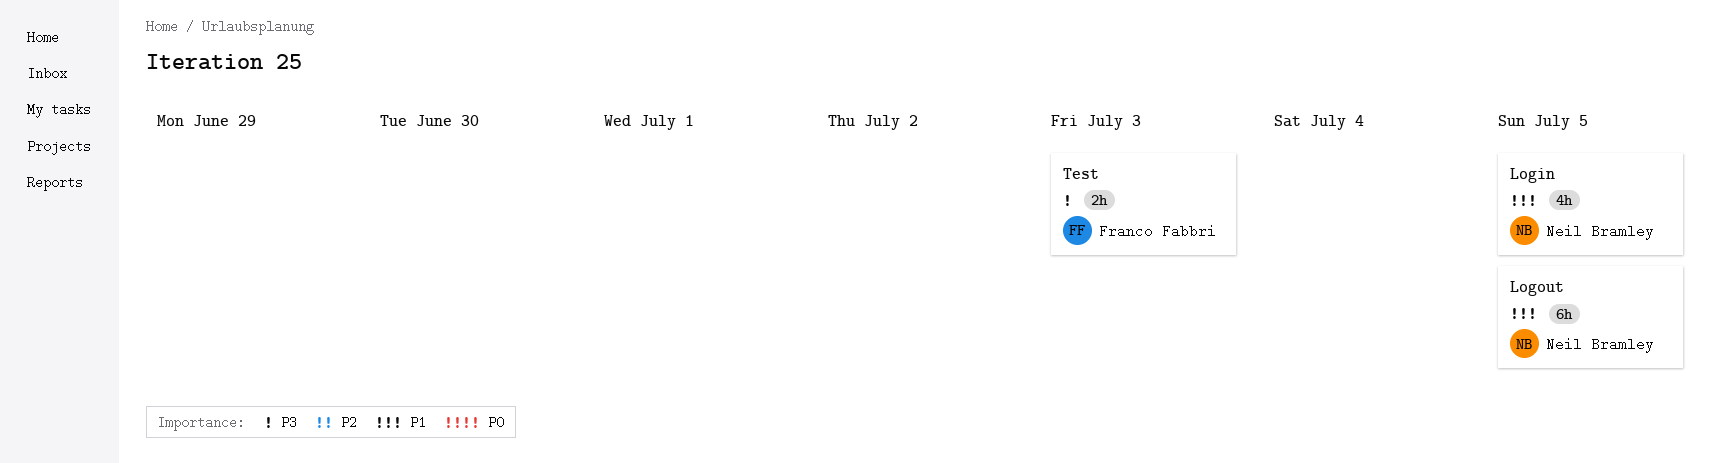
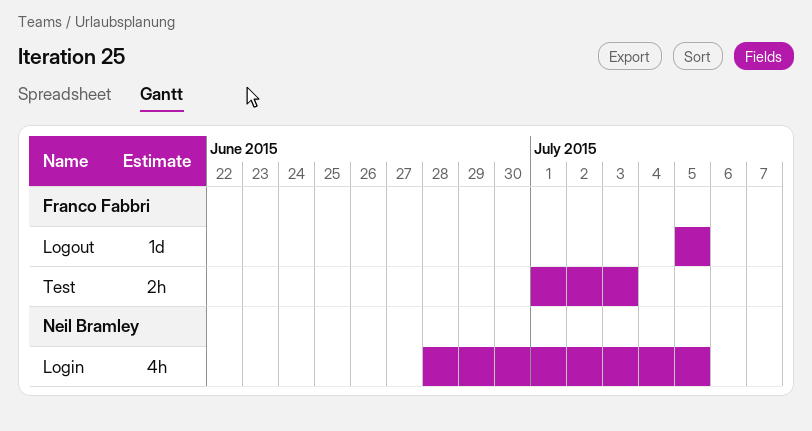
Logout, owner: Neil Bramley -> Franco Fabbri
Logout, estimate: 6h -> 1d

